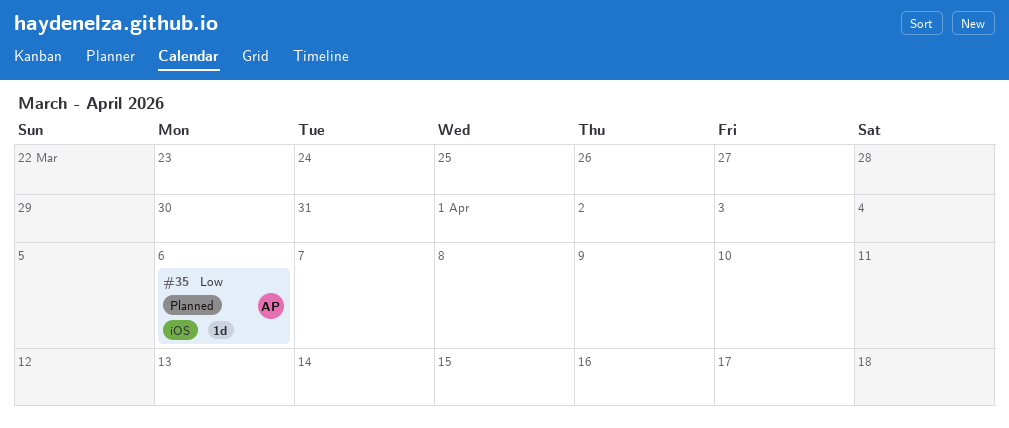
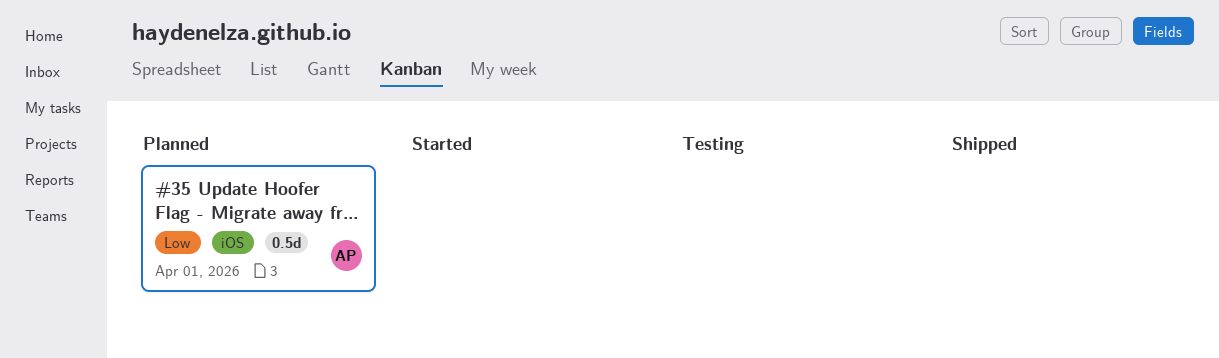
#35, estimate: 1d -> 0.5d
#35, due: Apr 6 -> Apr 1

